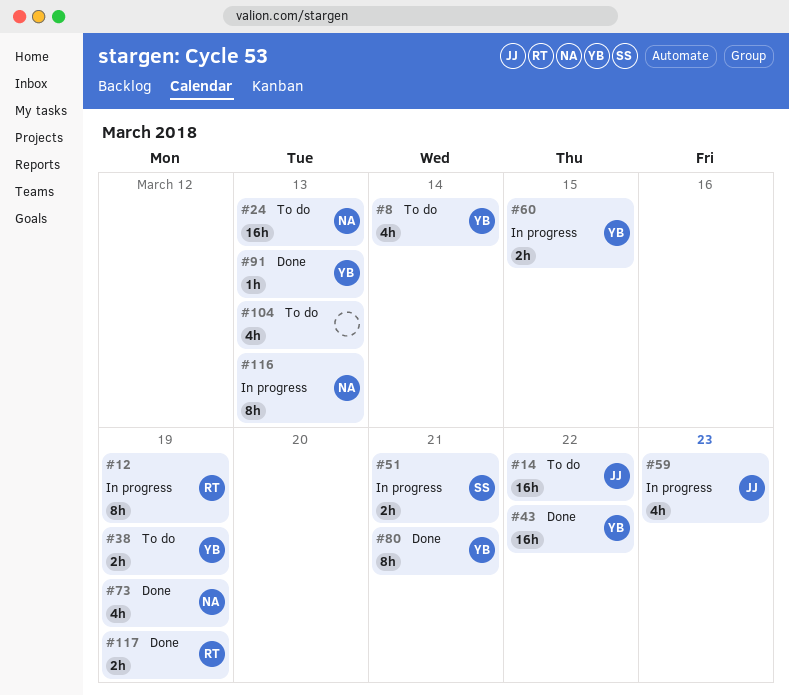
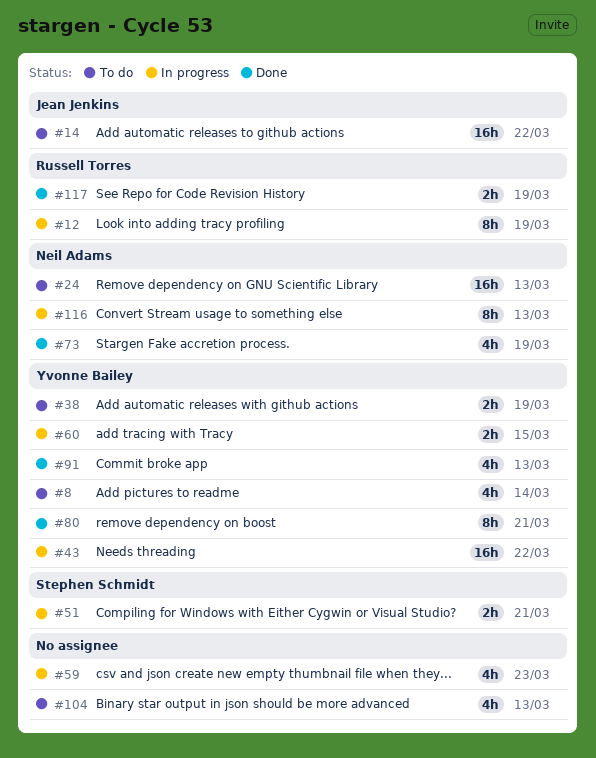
#43, status: Done -> In progress
#59, owner: Jean Jenkins -> none
#91, estimate: 1h -> 4h

